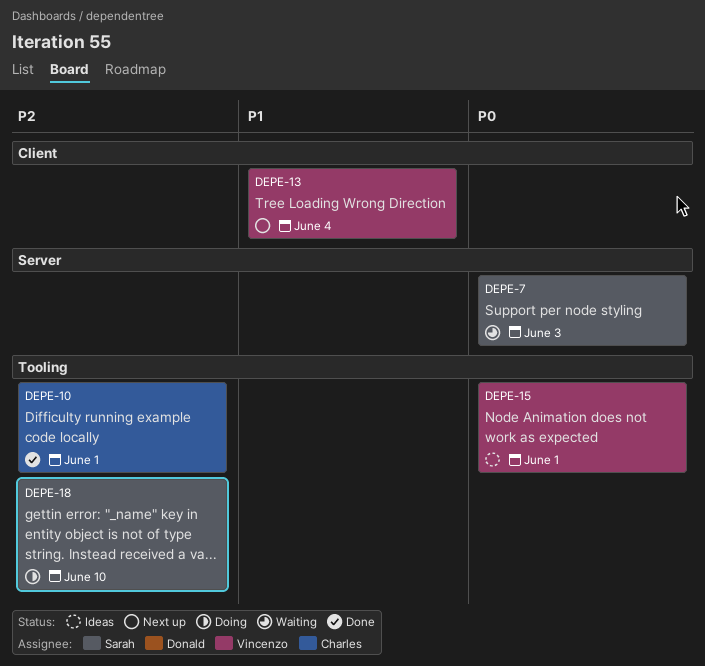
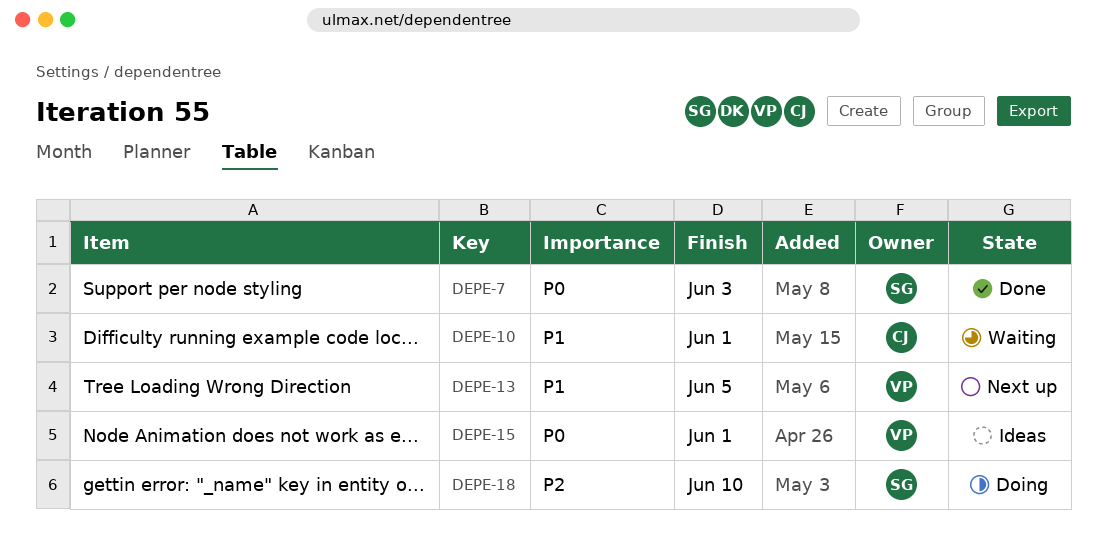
DEPE-7, status: Waiting -> Done
DEPE-10, status: Done -> Waiting
DEPE-10, priority: P2 -> P1
DEPE-13, due: Jun 4 -> Jun 5

